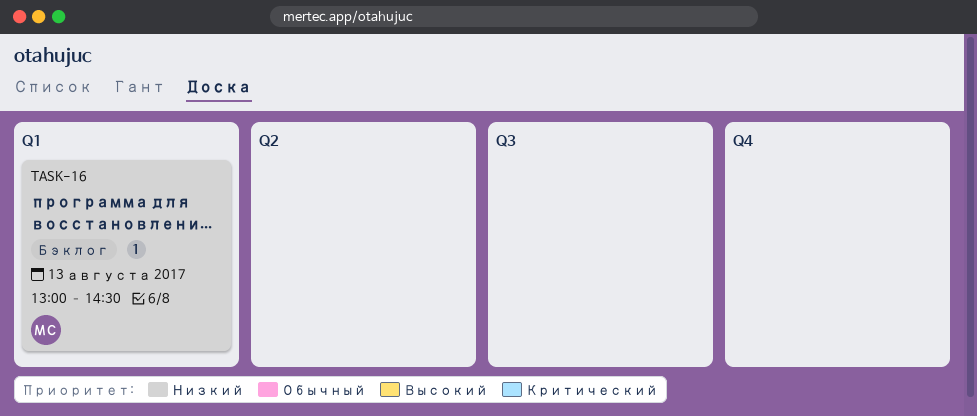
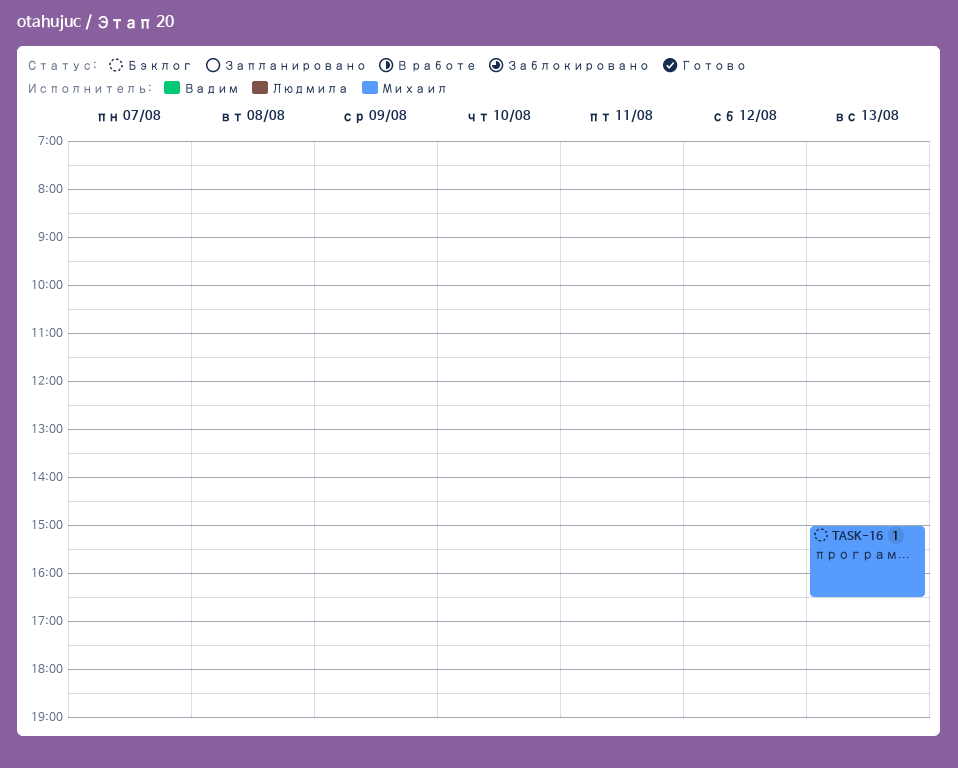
TASK-16, begins: 13:00 -> 15:00
TASK-16, ends: 14:30 -> 16:30

